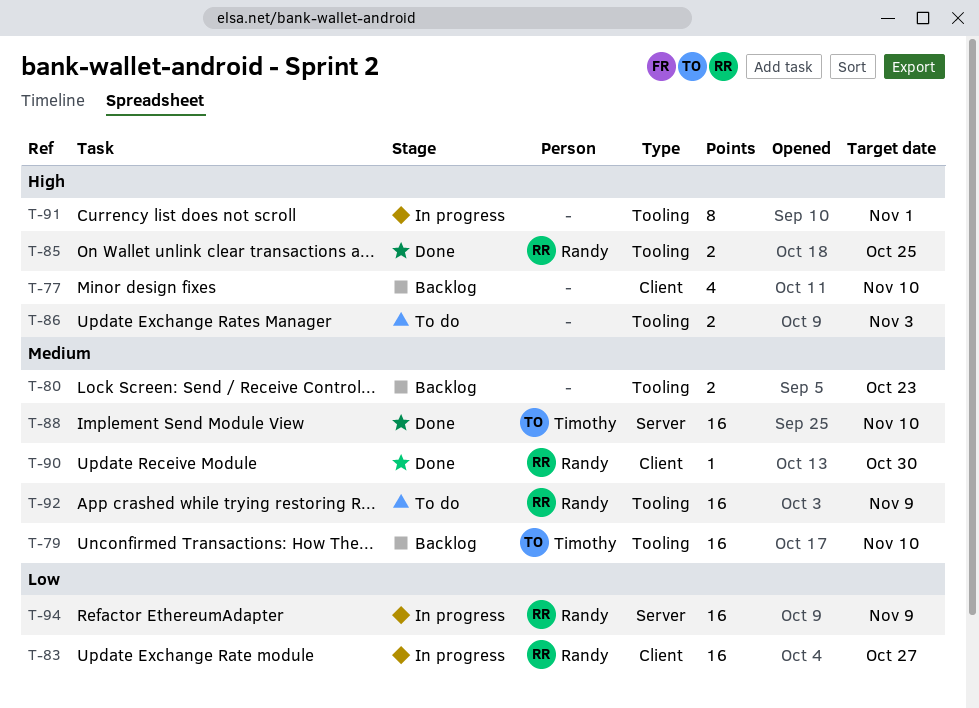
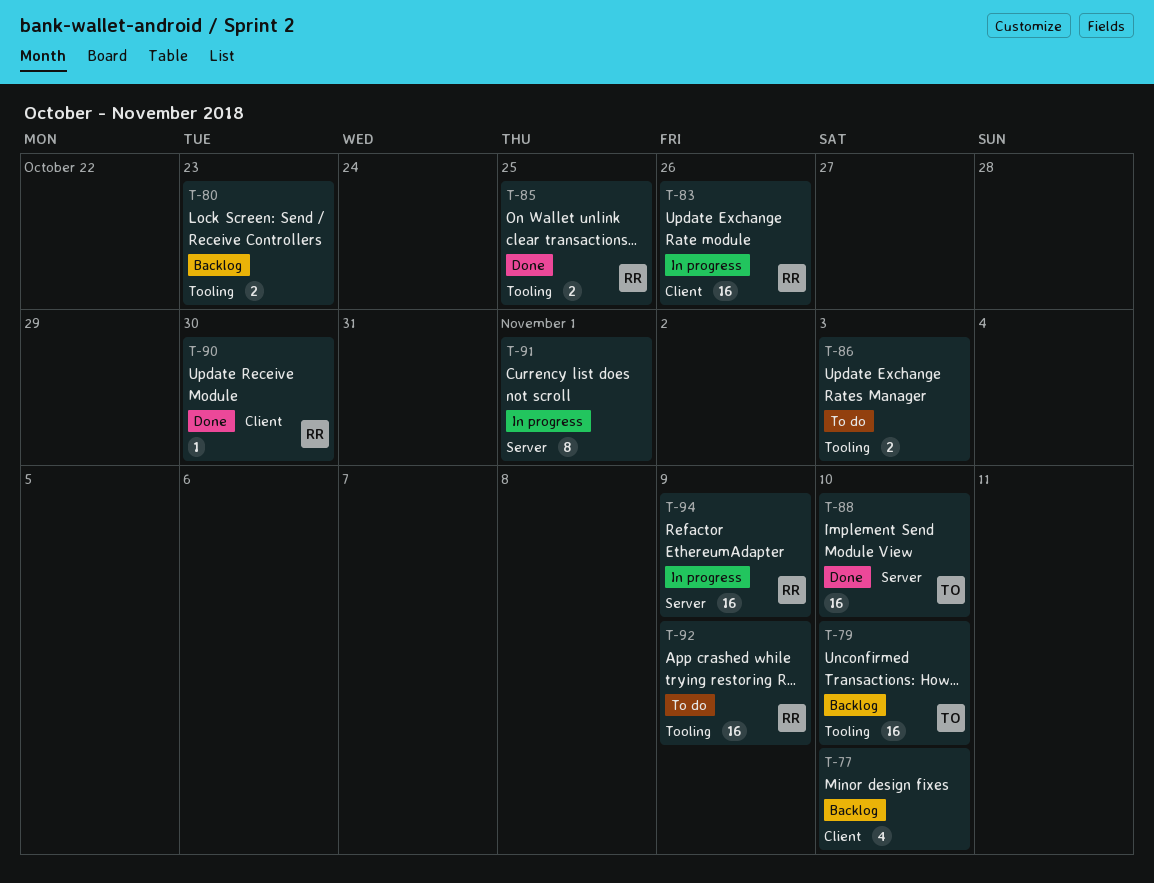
T-83, due: Oct 27 -> Oct 26
T-91, label: Tooling -> Server

